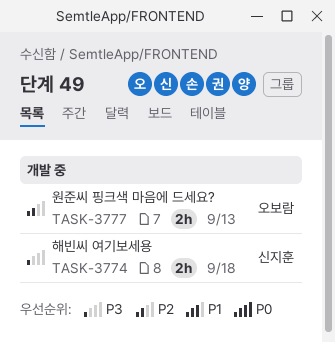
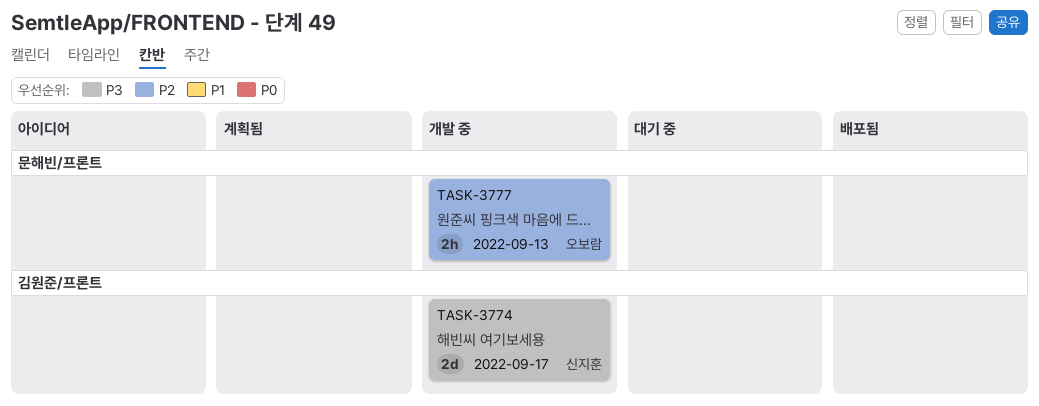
TASK-3774, estimate: 2h -> 2d
TASK-3774, due: Sep 18 -> Sep 17

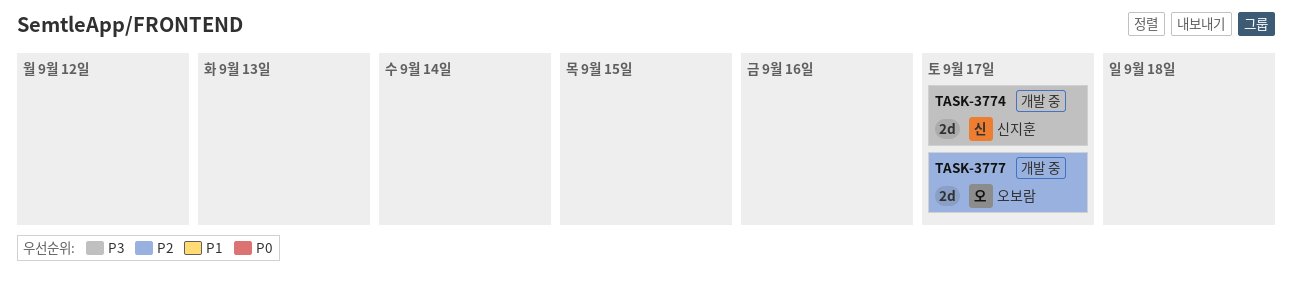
TASK-3777, estimate: 2h -> 2d
TASK-3777, due: Sep 13 -> Sep 17

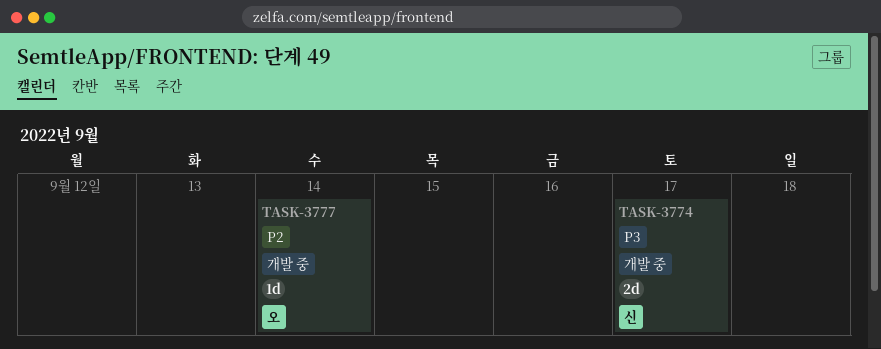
TASK-3777, estimate: 2d -> 1d
TASK-3777, due: Sep 17 -> Sep 14

